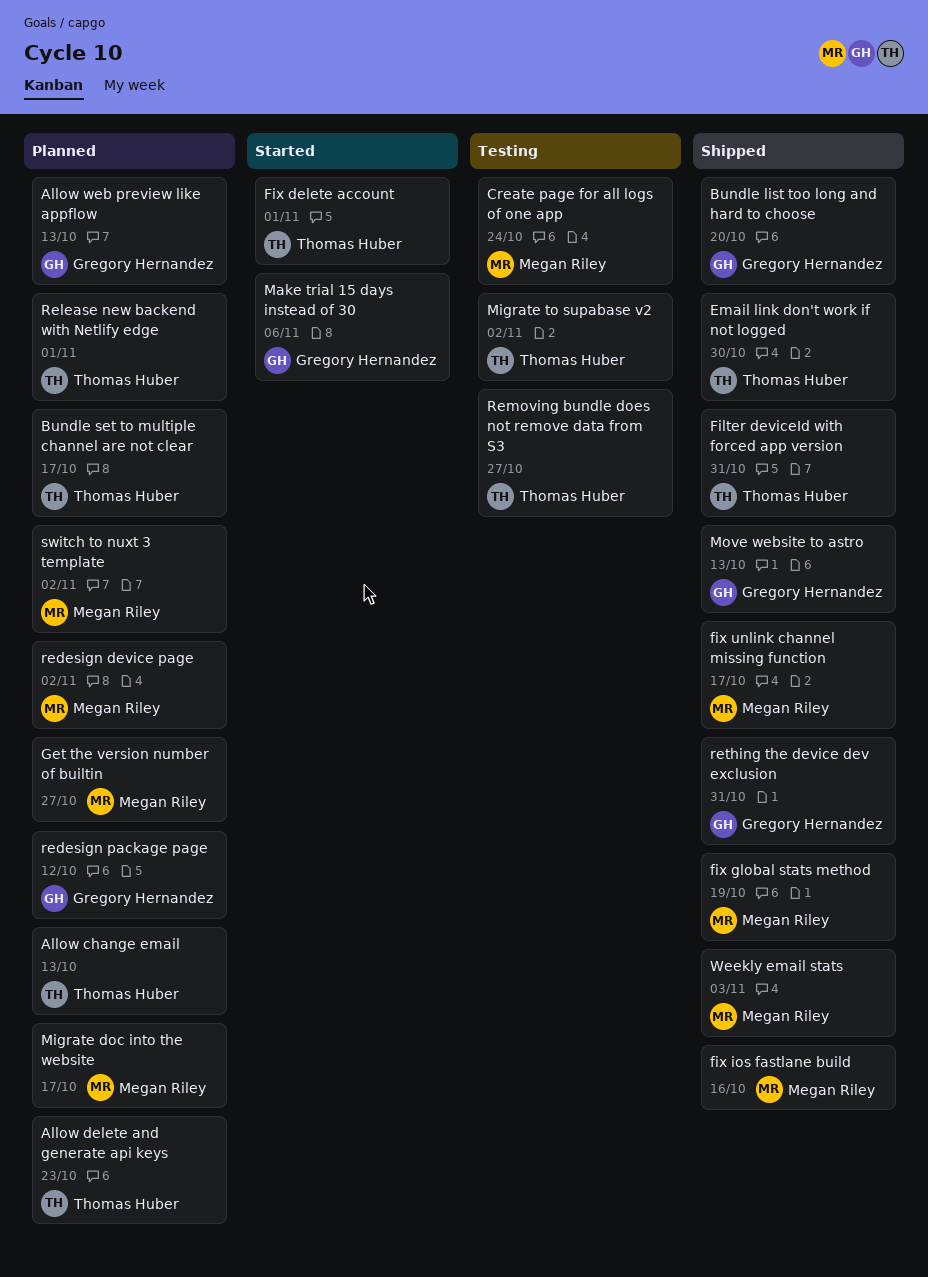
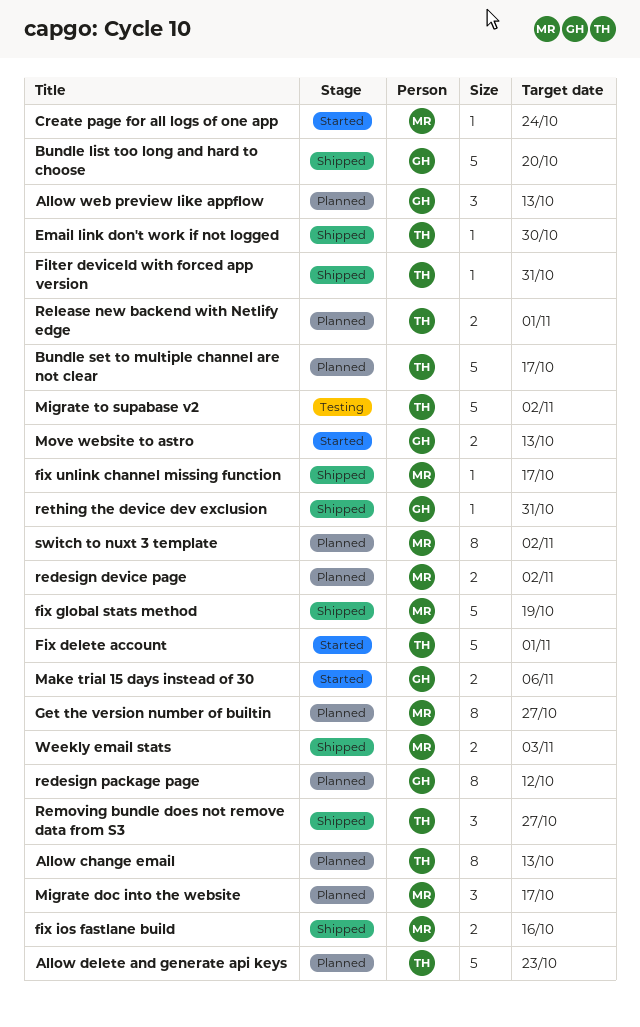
Create page for all logs of one app, status: Testing -> Started
Move website to astro, status: Shipped -> Started
Removing bundle does not remove data from S3, status: Testing -> Shipped

